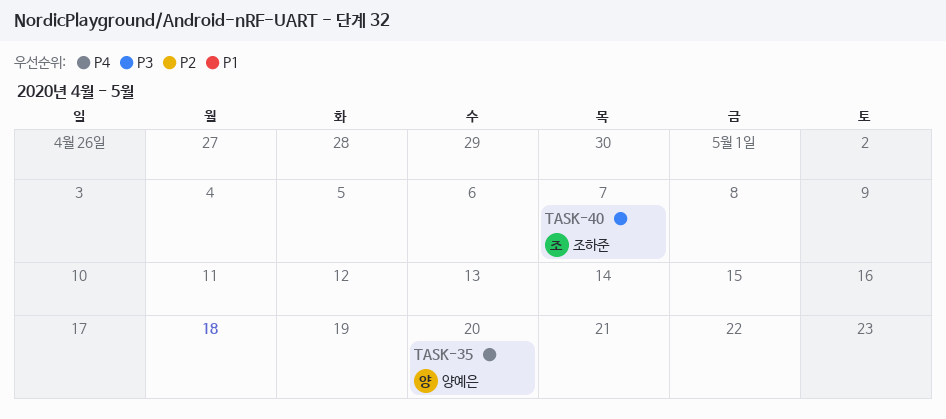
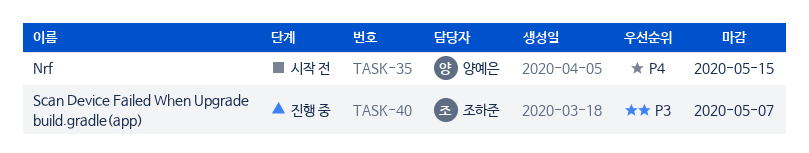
TASK-35, due: May 20 -> May 15

